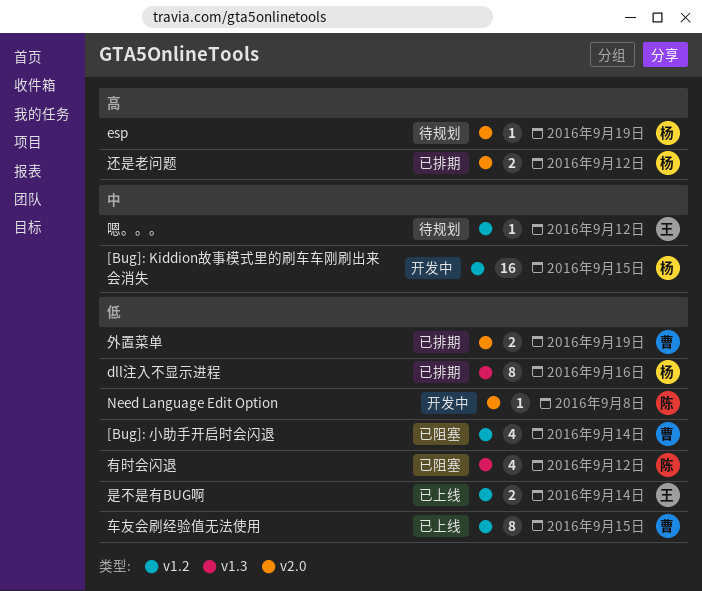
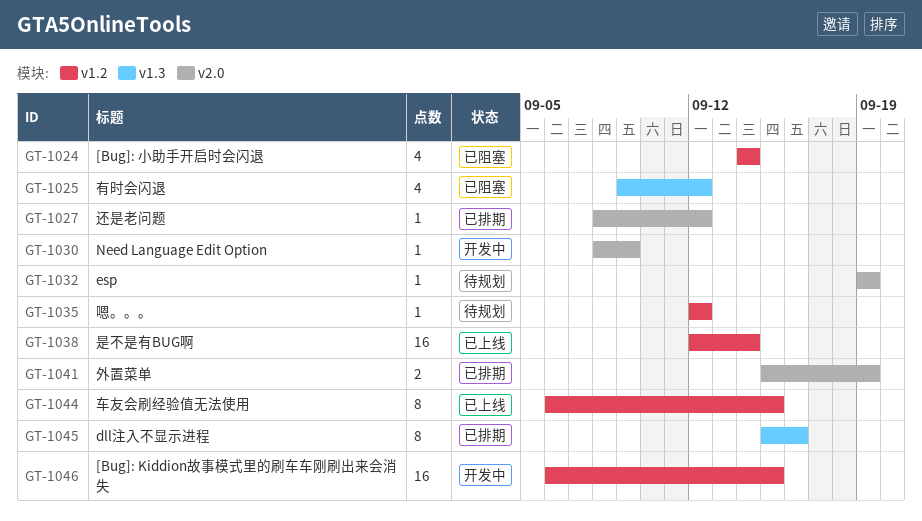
Need Language Edit Option, due: Sep 8 -> Sep 9
是不是有BUG啊, estimate: 2 -> 16
还是老问题, estimate: 2 -> 1

